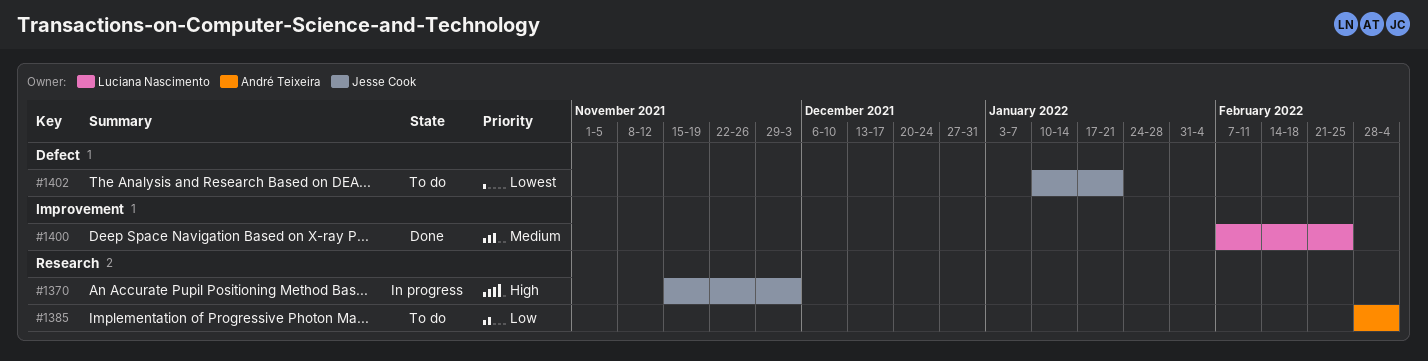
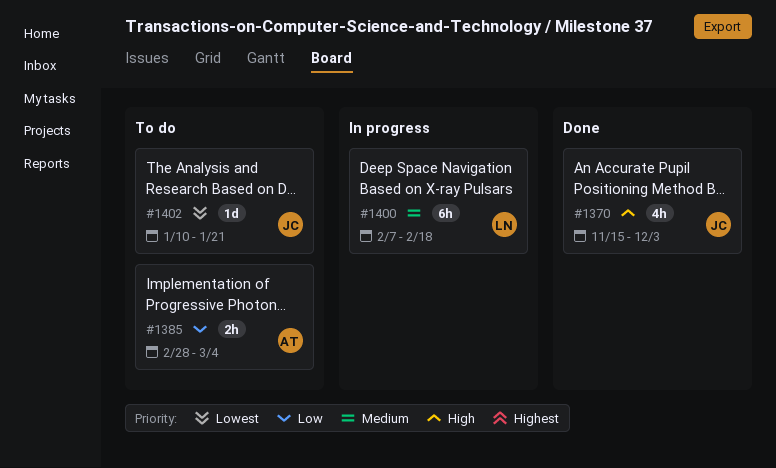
#1370, status: In progress -> Done
#1400, status: Done -> In progress
#1400, due: Feb 25 -> Feb 18

